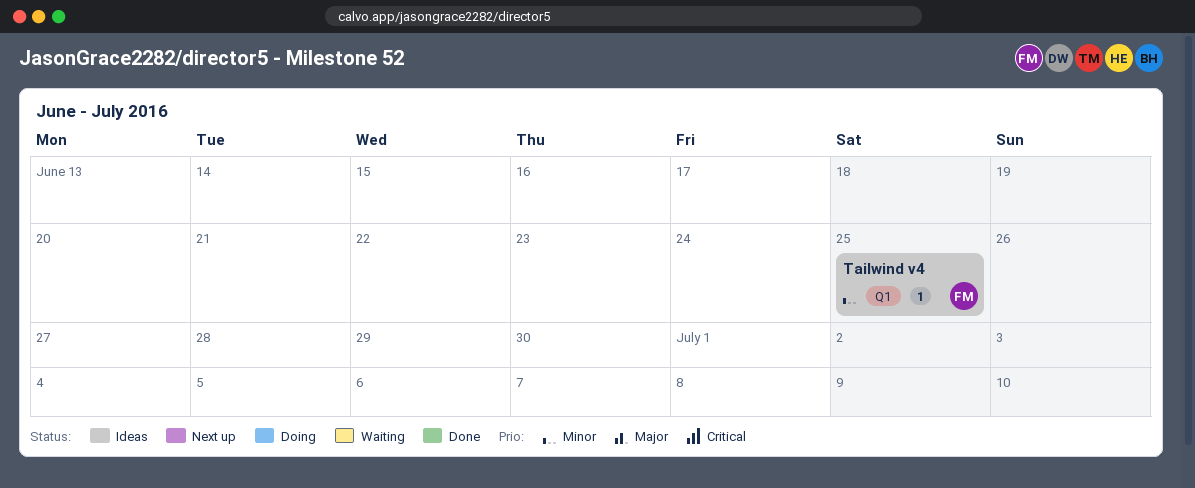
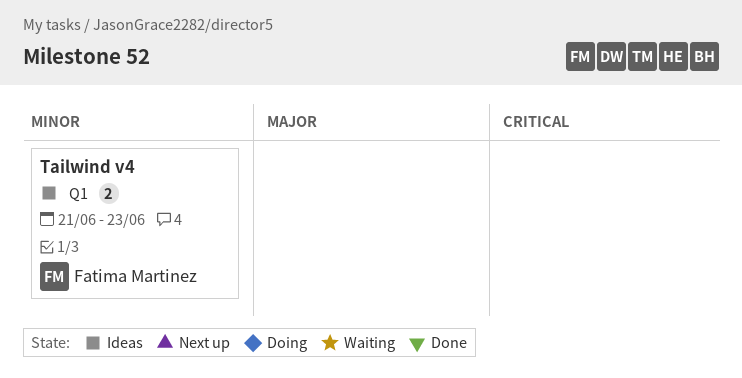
Tailwind v4, estimate: 1 -> 2
Tailwind v4, due: Jun 25 -> Jun 23

